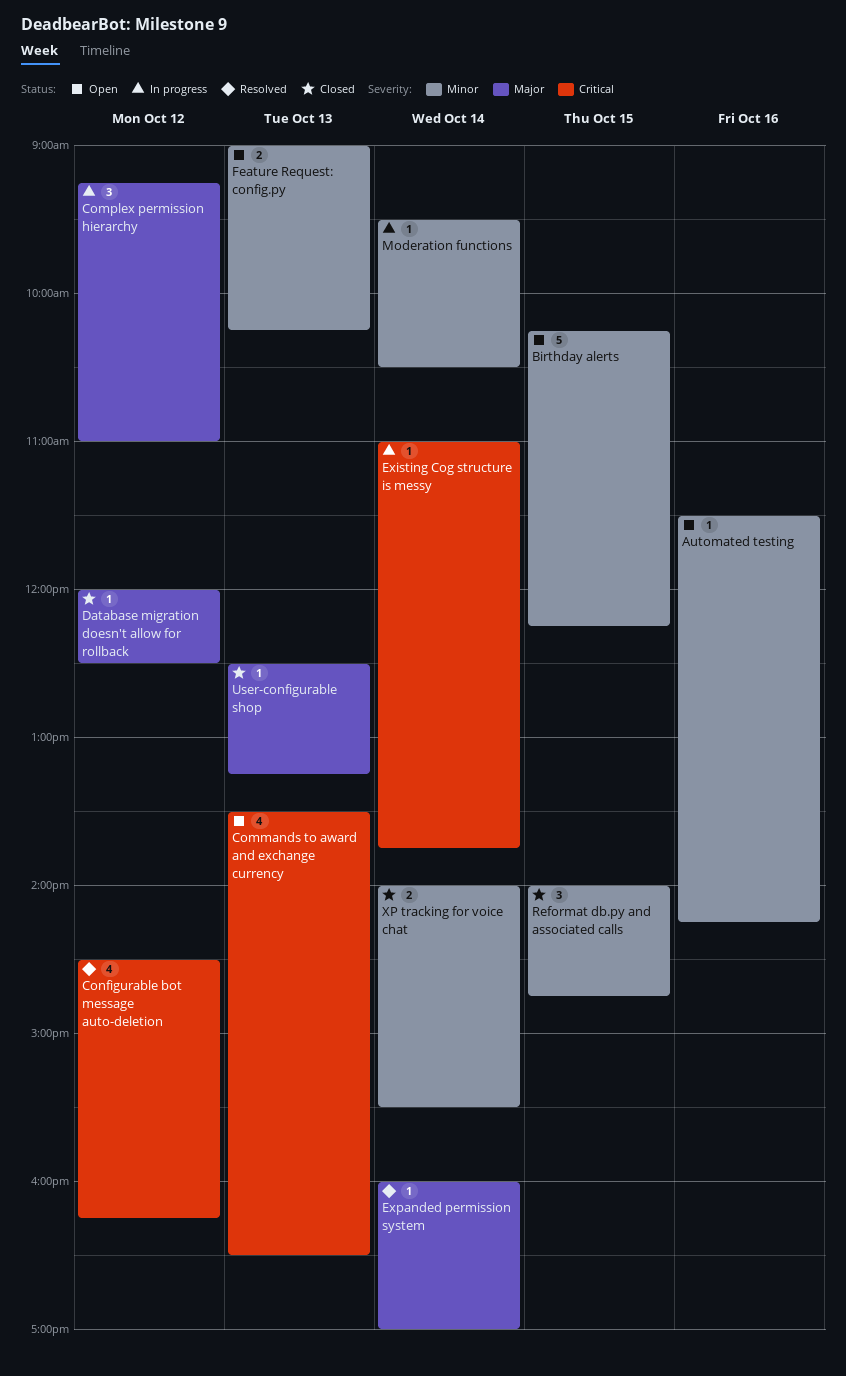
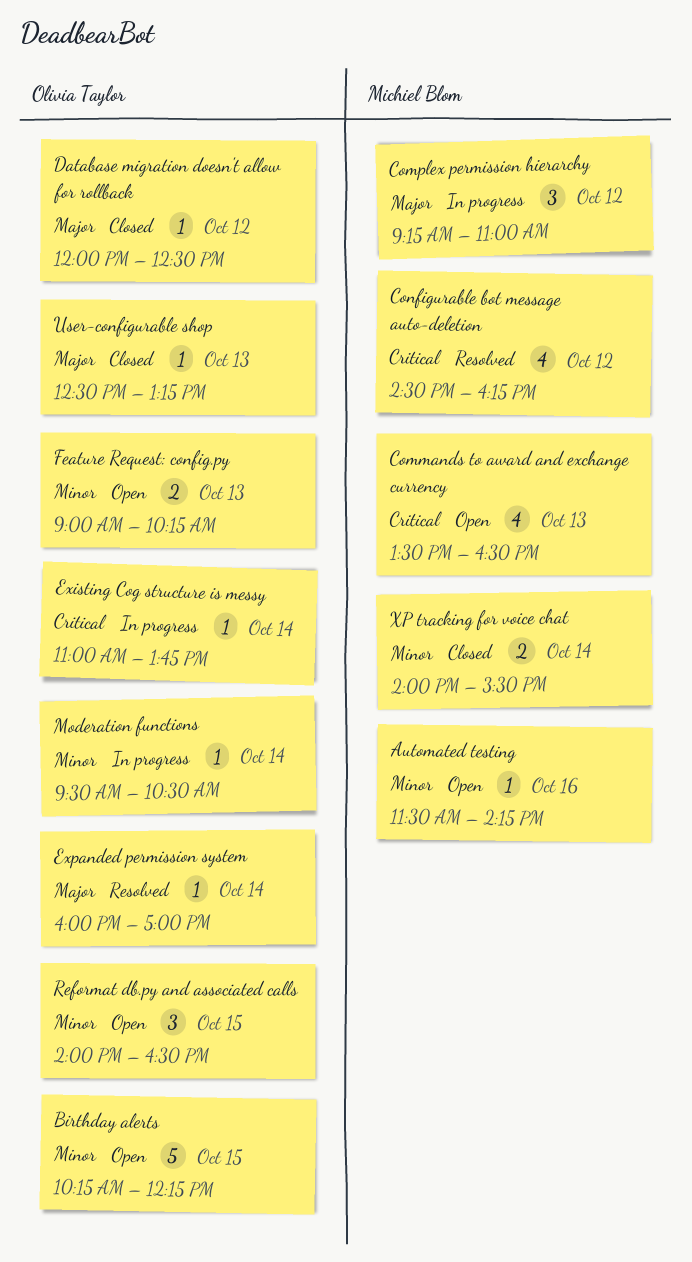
Reformat db.py and associated calls, status: Closed -> Open
Reformat db.py and associated calls, ends: 14:45 -> 16:30

